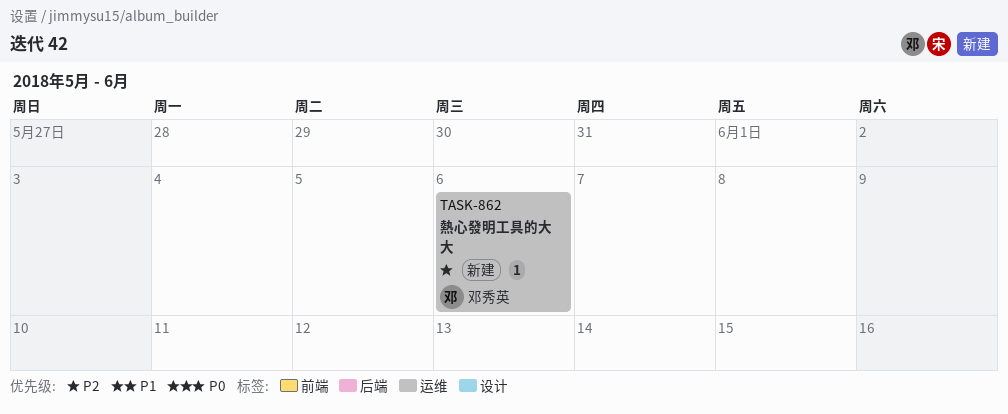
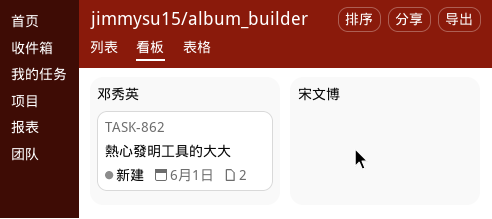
TASK-862, due: Jun 6 -> Jun 1

